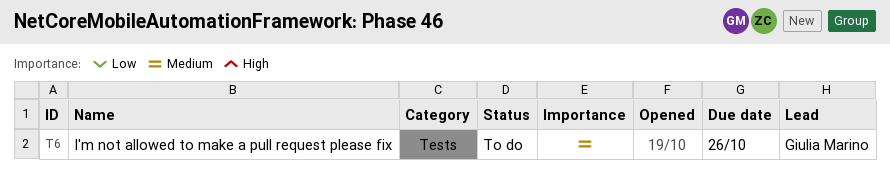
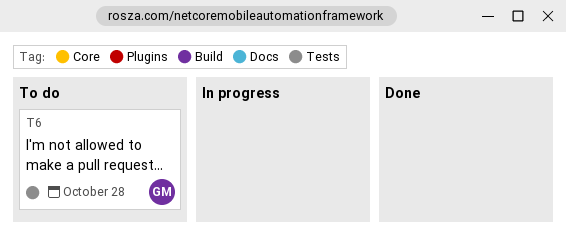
T6, due: Oct 26 -> Oct 28

